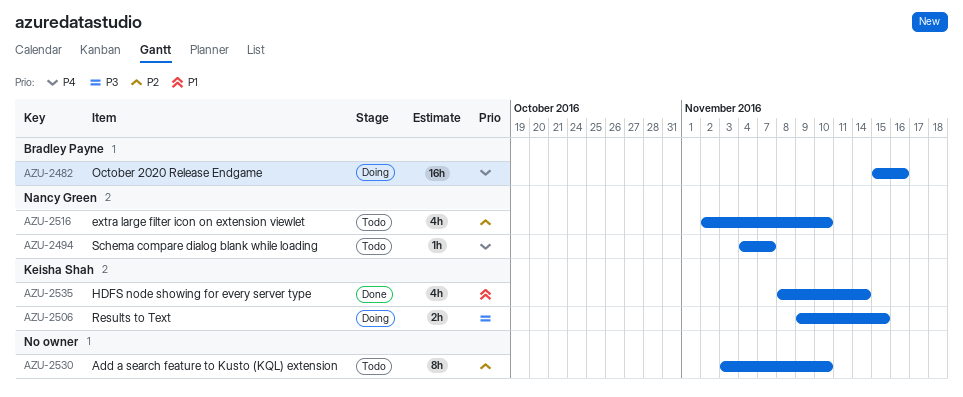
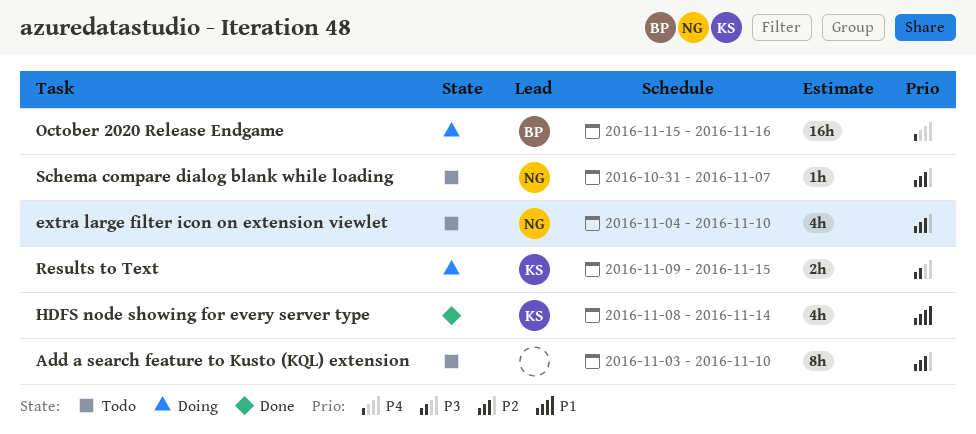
extra large filter icon on extension viewlet, start: Nov 2 -> Nov 4
Schema compare dialog blank while loading, priority: P4 -> P2
Schema compare dialog blank while loading, start: Nov 4 -> Oct 31

